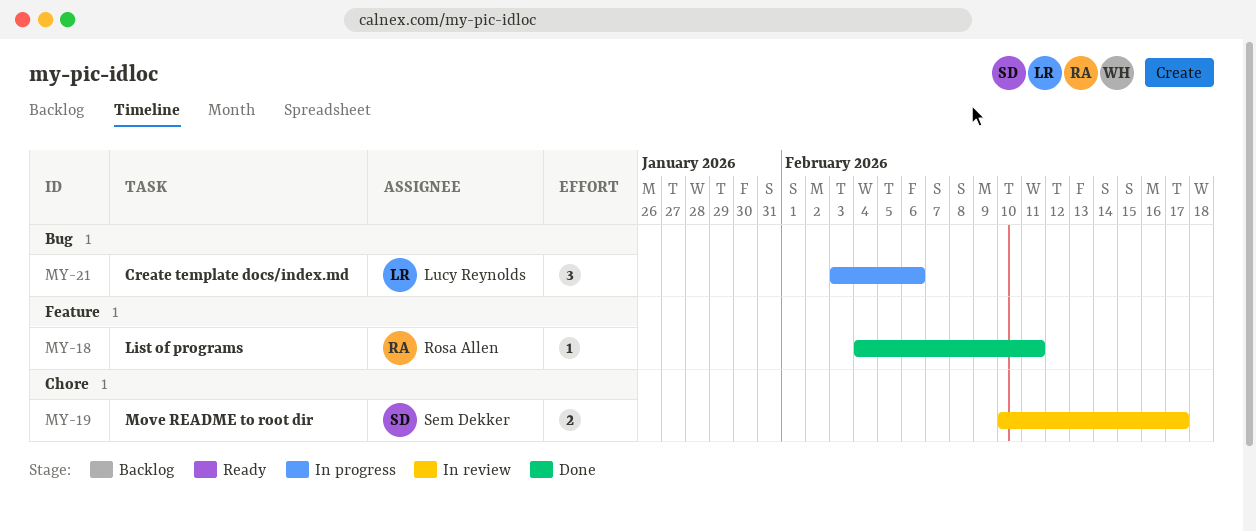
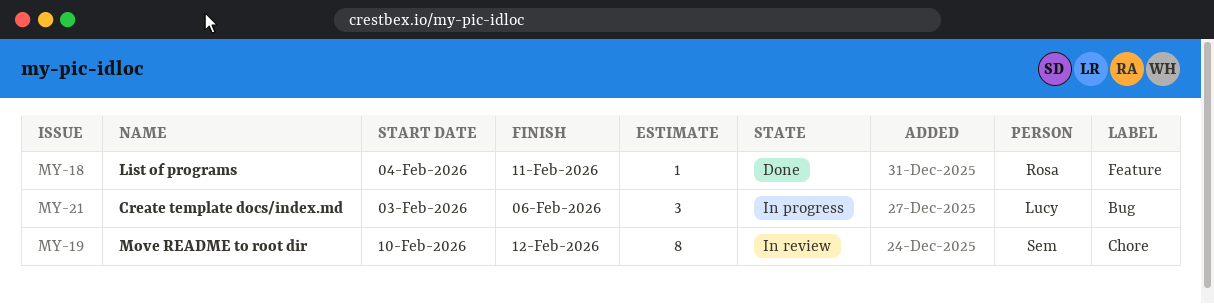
MY-19, estimate: 2 -> 8
MY-19, due: Feb 17 -> Feb 12

